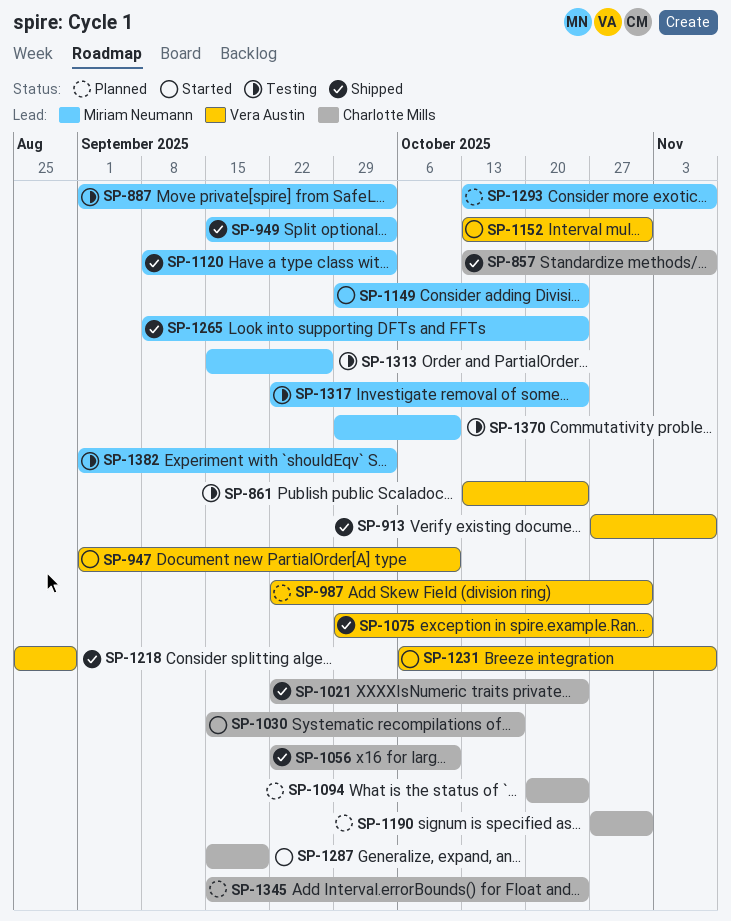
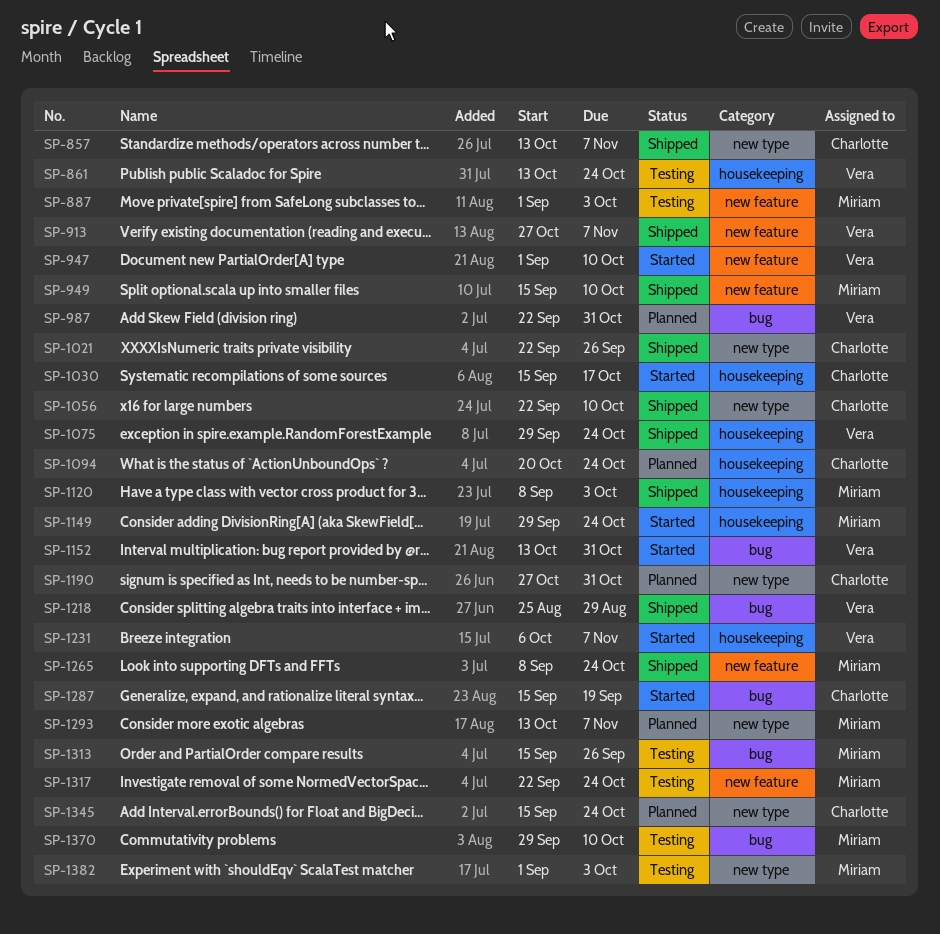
SP-949, due: Oct 3 -> Oct 10
SP-1021, due: Oct 24 -> Sep 26
SP-1075, due: Oct 31 -> Oct 24

